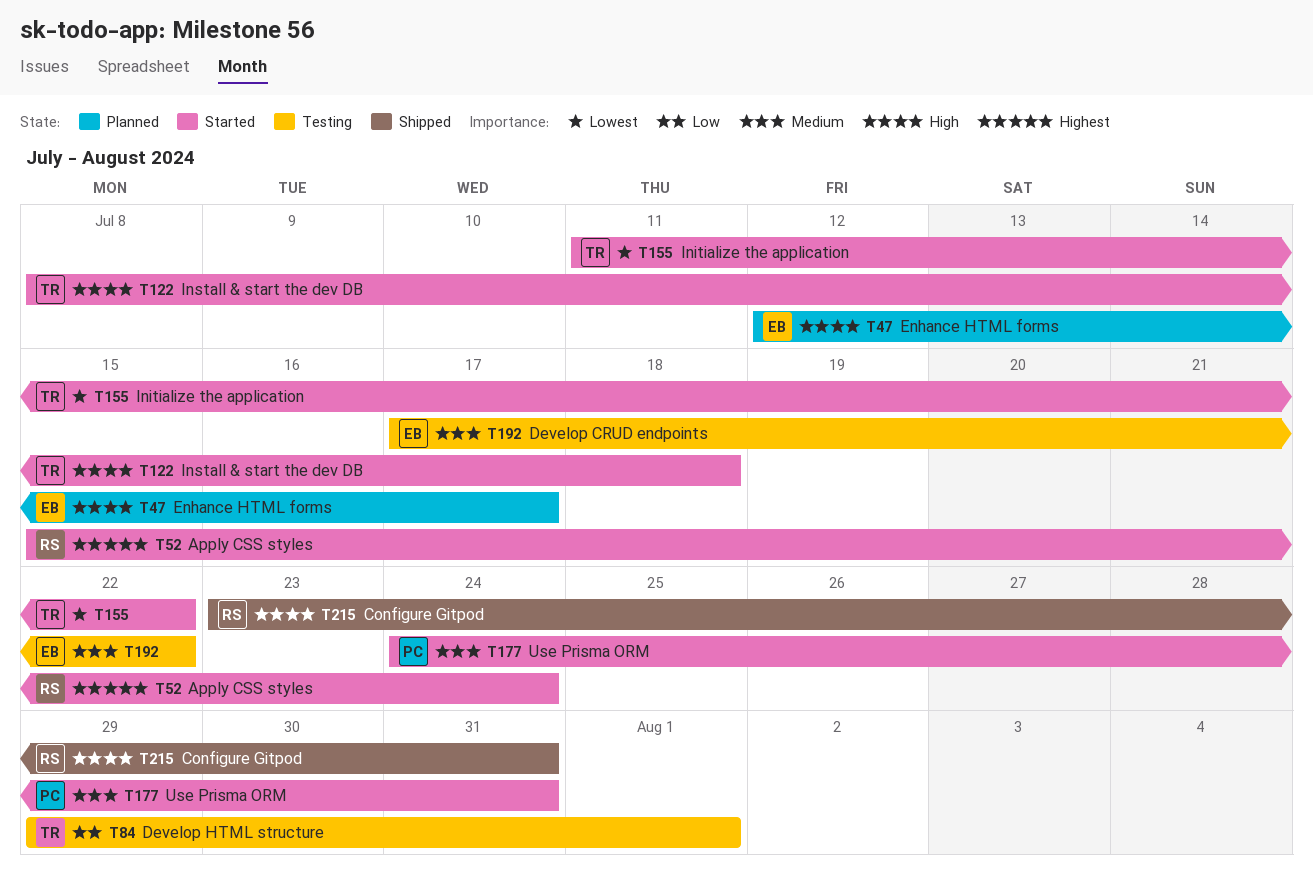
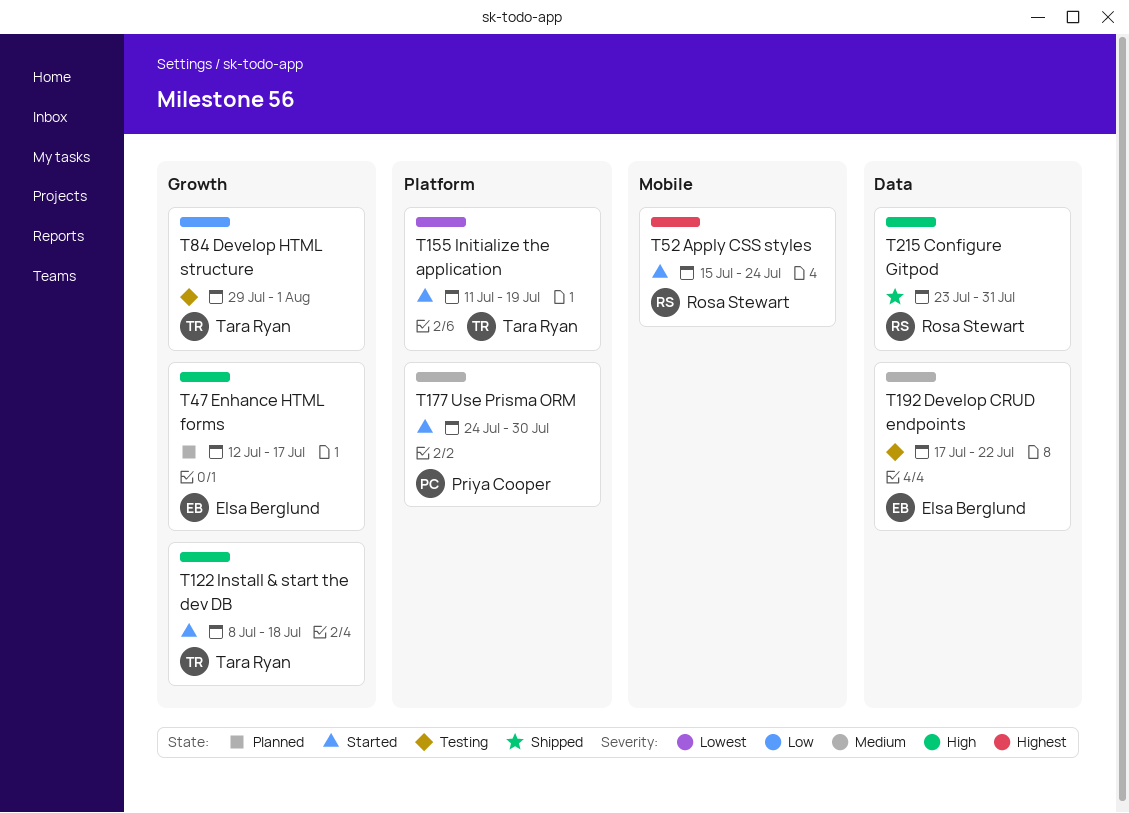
T155, due: Jul 22 -> Jul 19
T177, due: Jul 31 -> Jul 30

